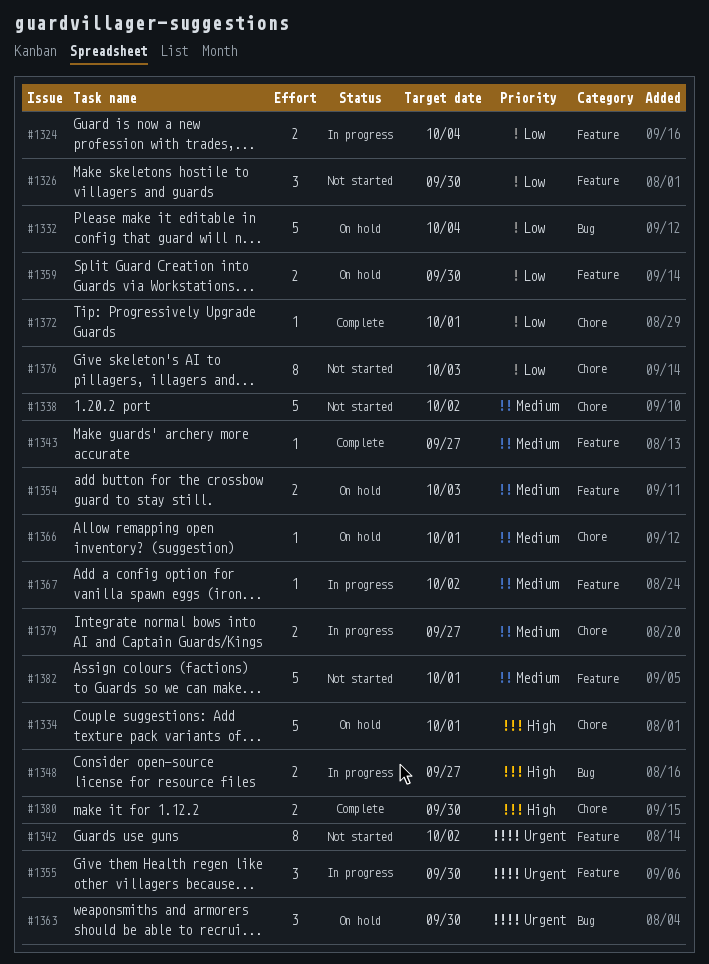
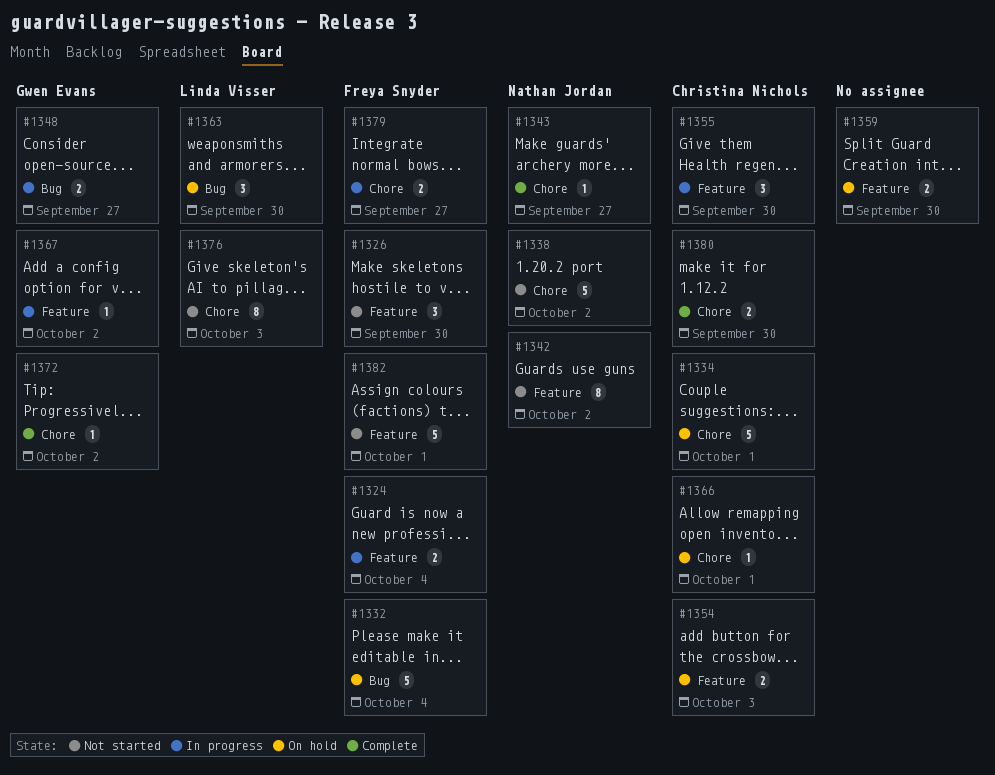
#1343, label: Feature -> Chore
#1372, due: Oct 1 -> Oct 2

